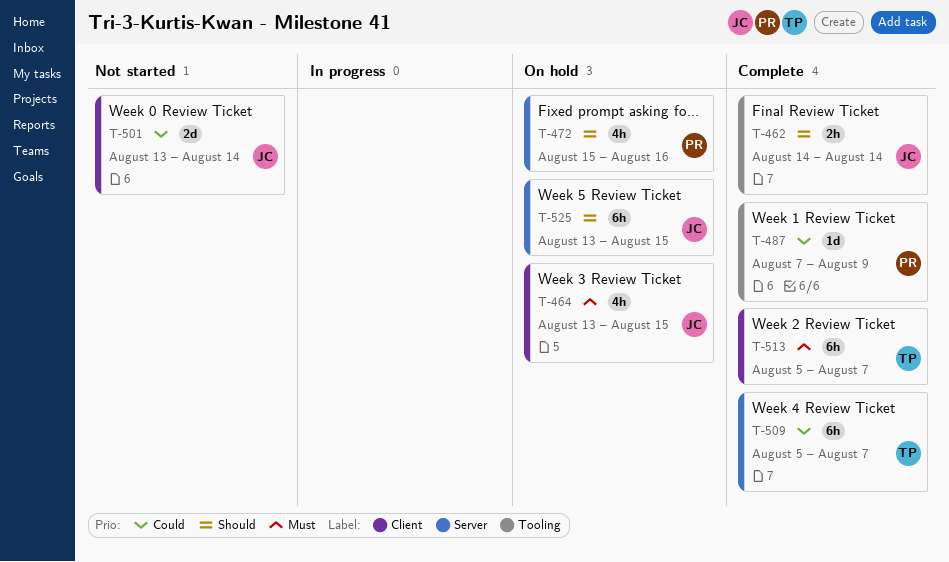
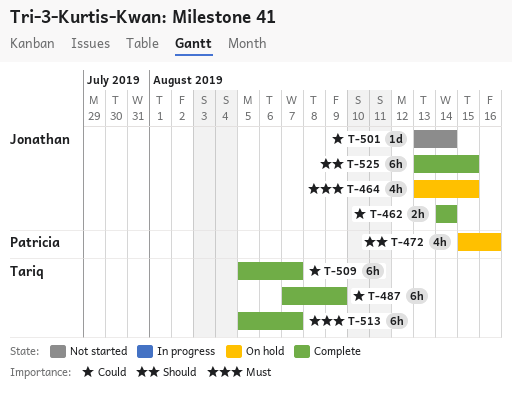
T-462, priority: Should -> Could
T-487, owner: Patricia -> Tariq
T-487, estimate: 1d -> 6h
T-501, estimate: 2d -> 1d
T-525, status: On hold -> Complete

